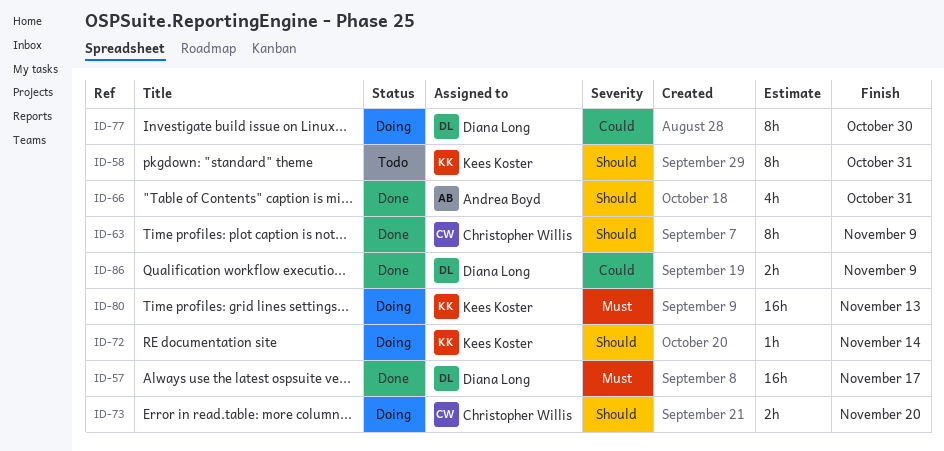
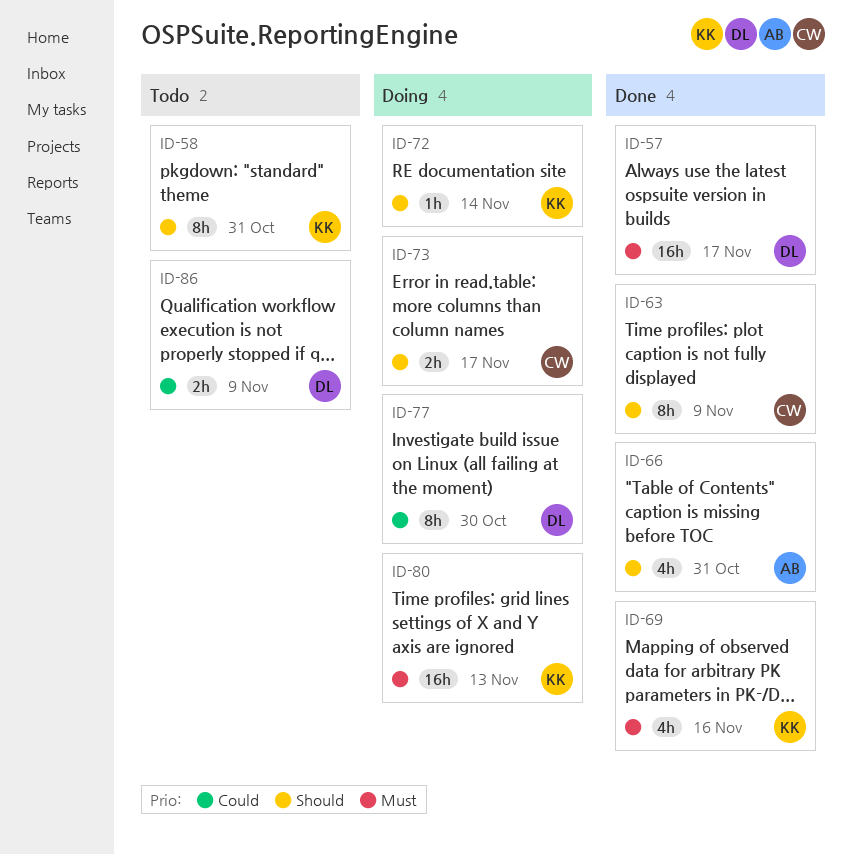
ID-69: none -> present
ID-73, due: Nov 20 -> Nov 17
ID-86, status: Done -> Todo

